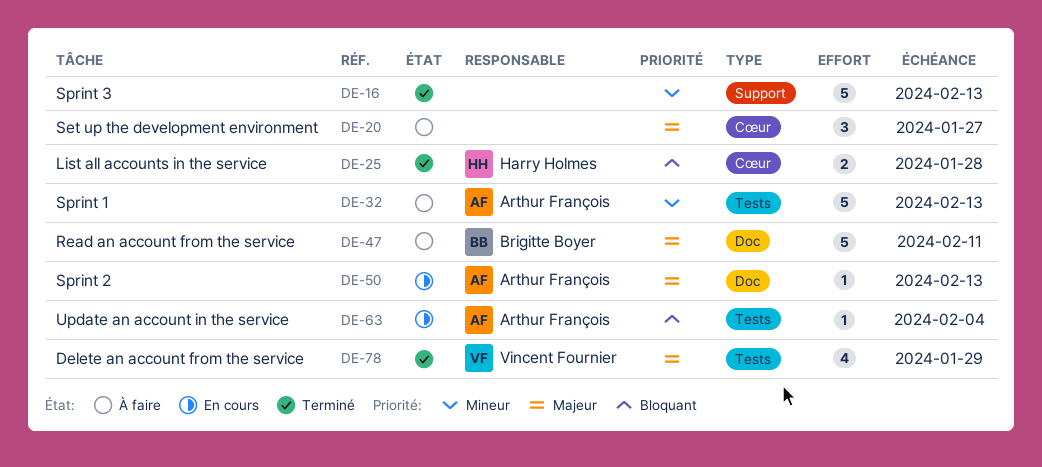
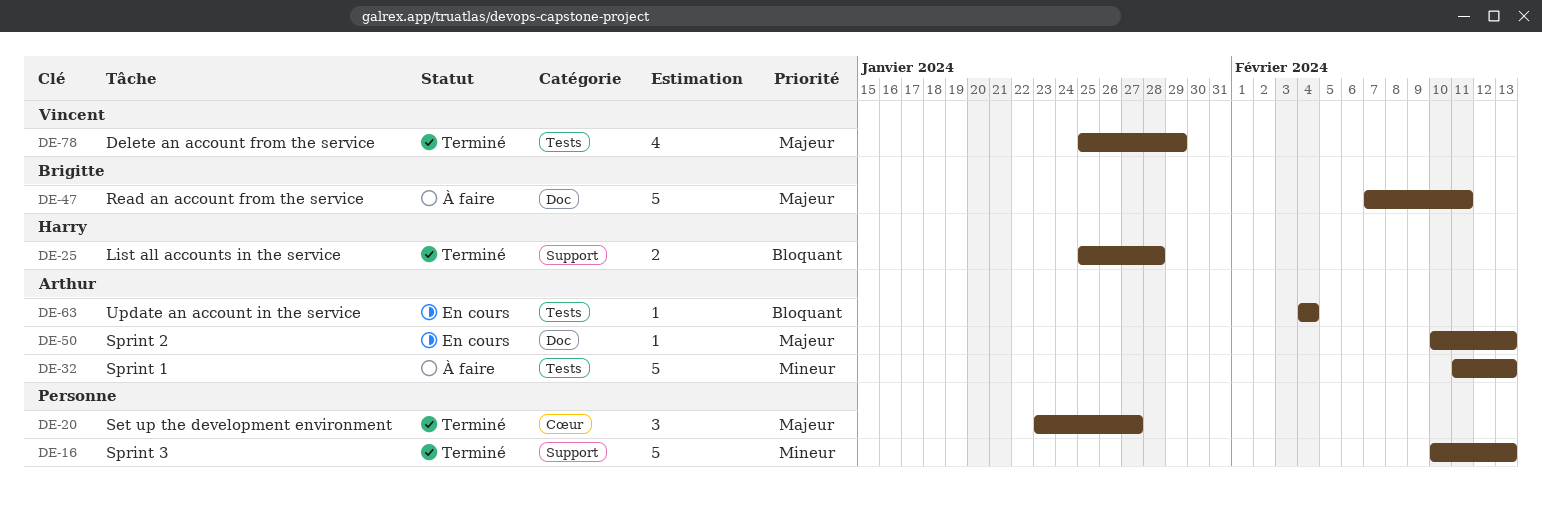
DE-20, status: À faire -> Terminé
DE-25, label: Cœur -> Support

